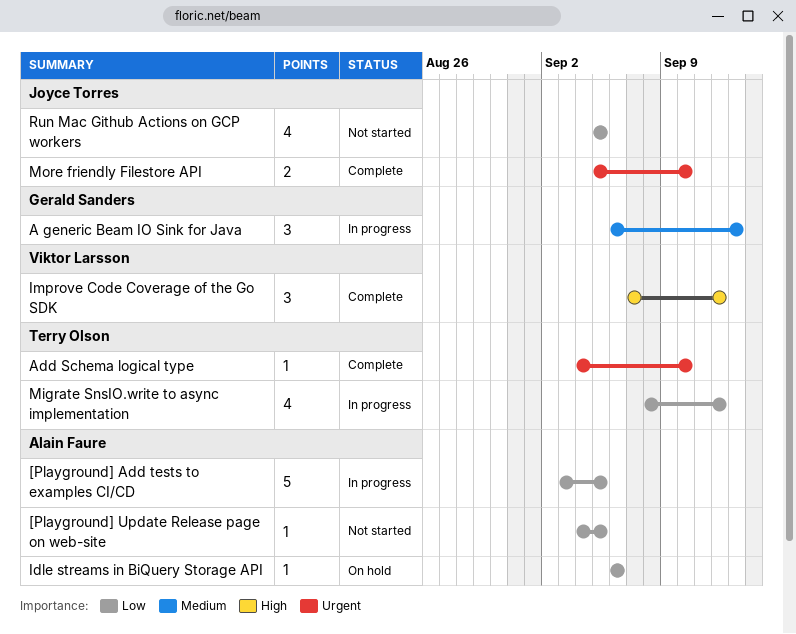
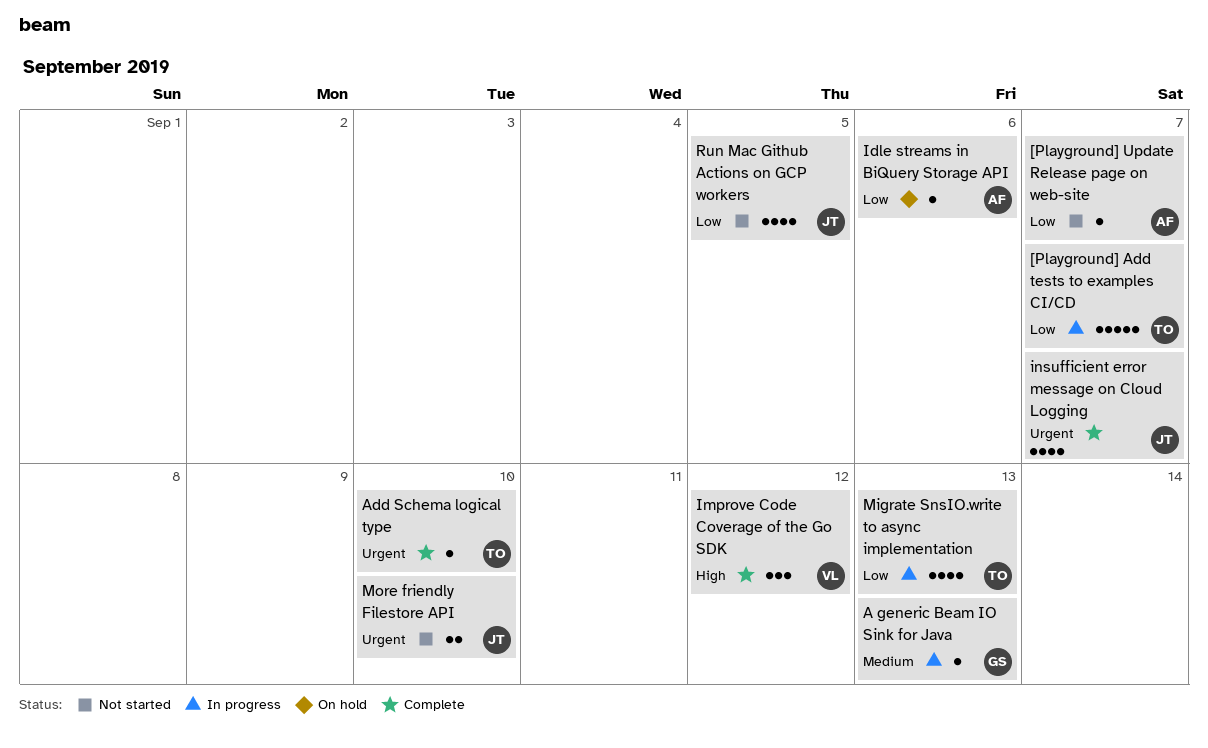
[Playground] Add tests to examples CI/CD, owner: Alain Faure -> Terry Olson
[Playground] Add tests to examples CI/CD, due: Sep 5 -> Sep 7
[Playground] Update Release page on web-site, due: Sep 5 -> Sep 7
A generic Beam IO Sink for Java, estimate: 3 -> 1
insufficient error message on Cloud Logging: none -> present
Migrate SnsIO.write to async implementation, due: Sep 12 -> Sep 13
More friendly Filestore API, status: Complete -> Not started

